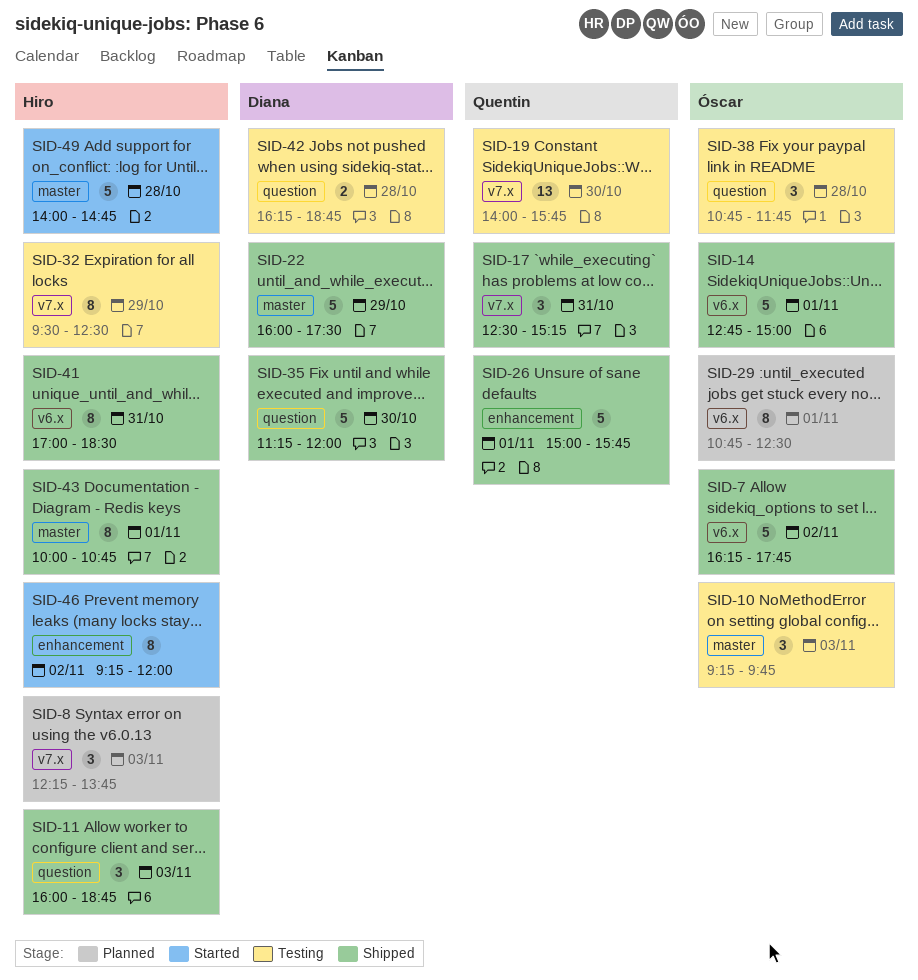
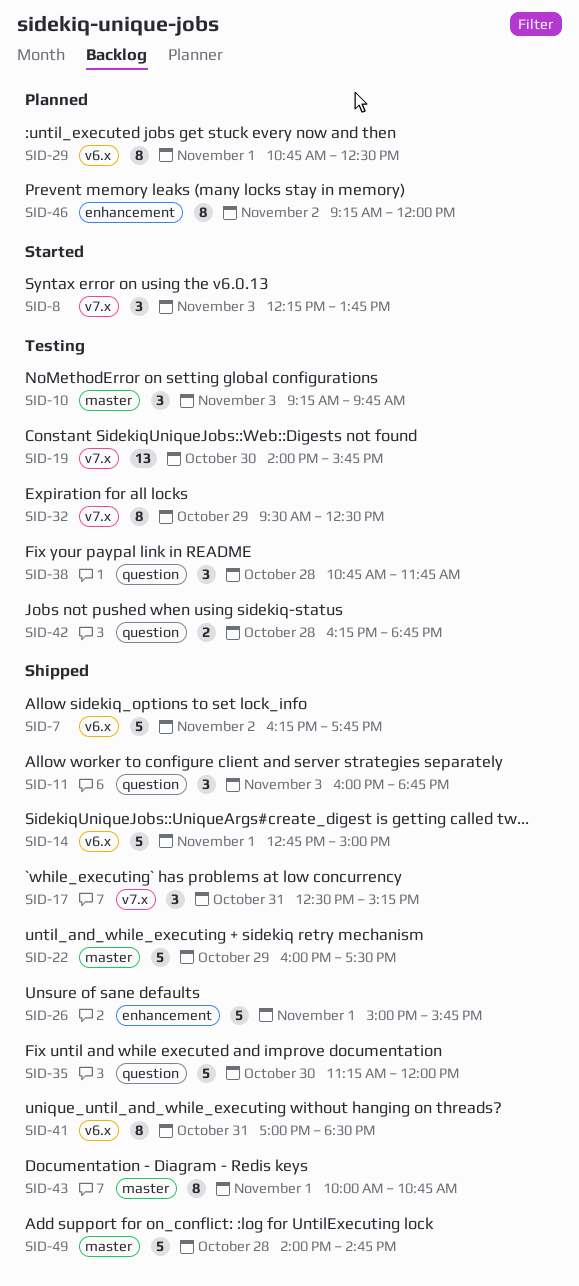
SID-8, status: Planned -> Started
SID-46, status: Started -> Planned
SID-49, status: Started -> Shipped

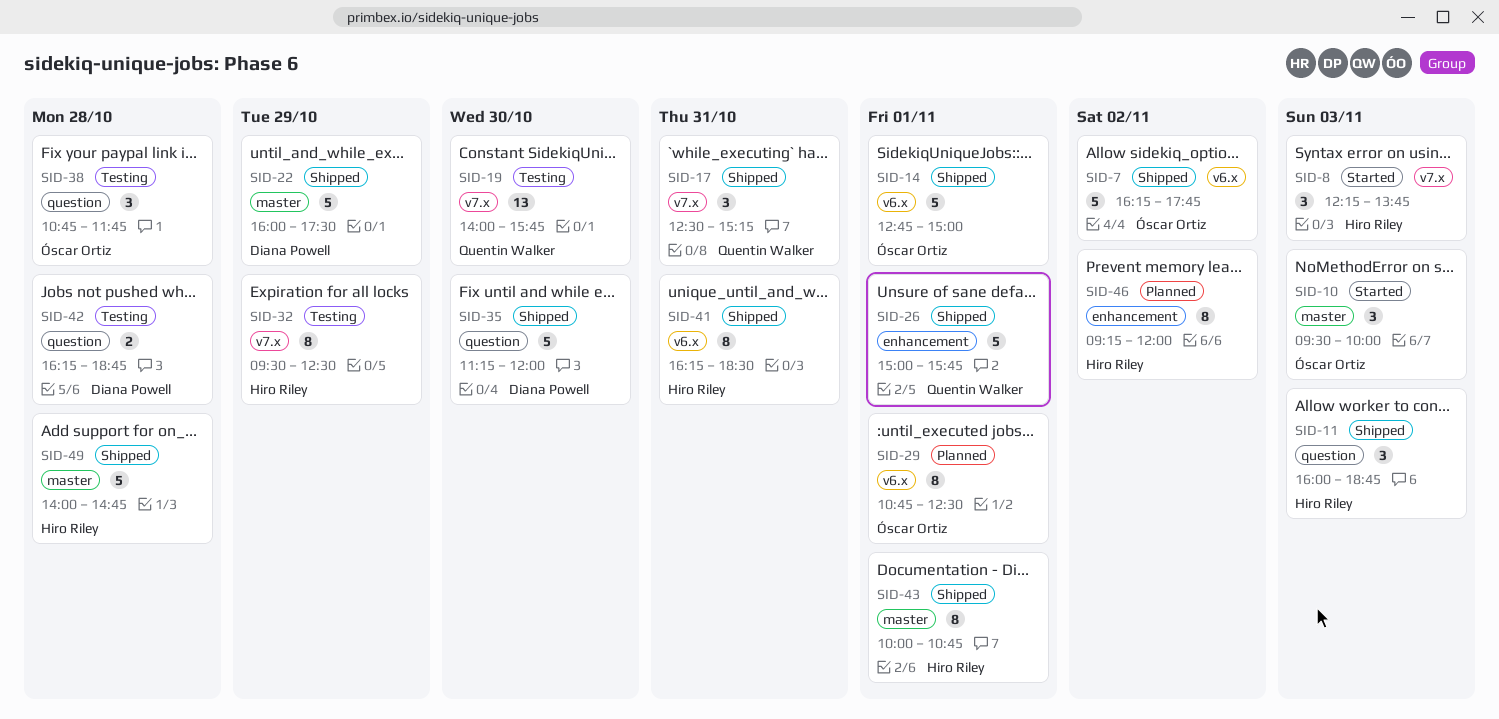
SID-10, status: Testing -> Started
SID-10, begins: 09:15 -> 09:30
SID-10, ends: 09:45 -> 10:00
SID-41, begins: 17:00 -> 16:15

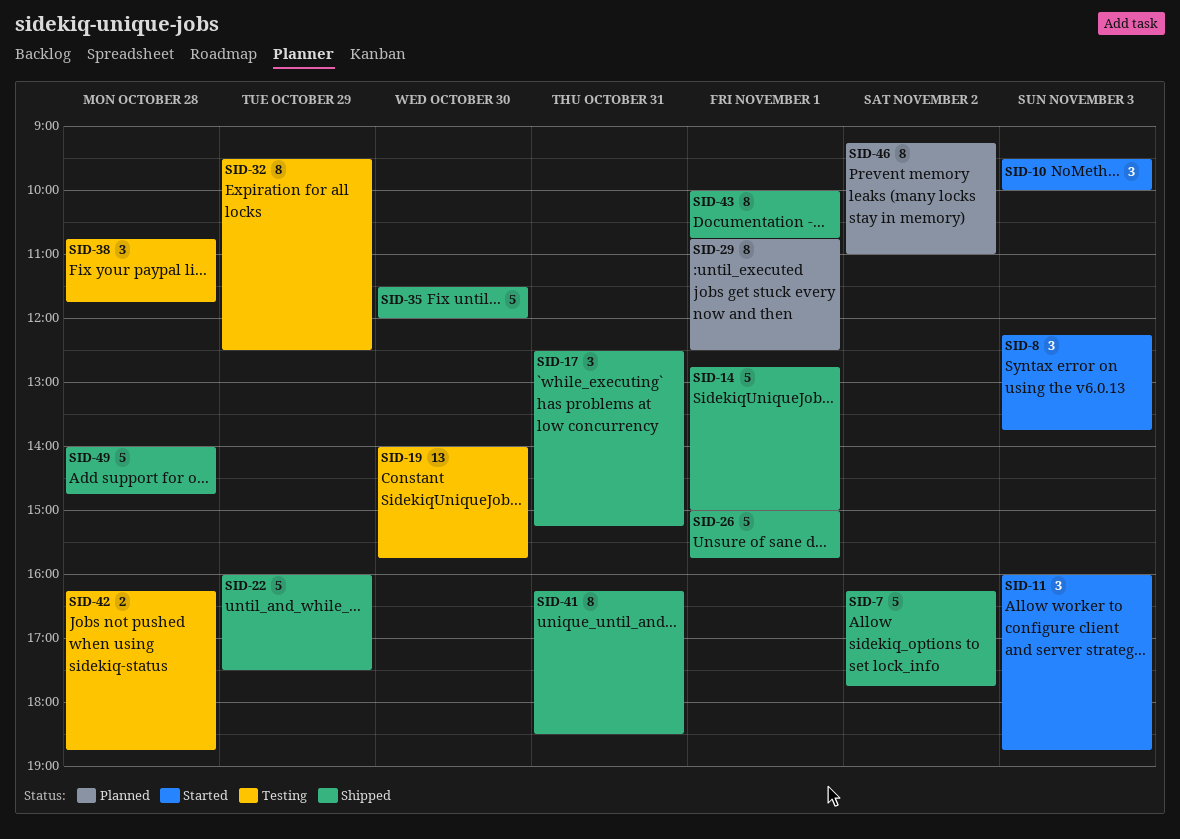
SID-11, status: Shipped -> Started
SID-35, begins: 11:15 -> 11:30
SID-46, ends: 12:00 -> 11:00

